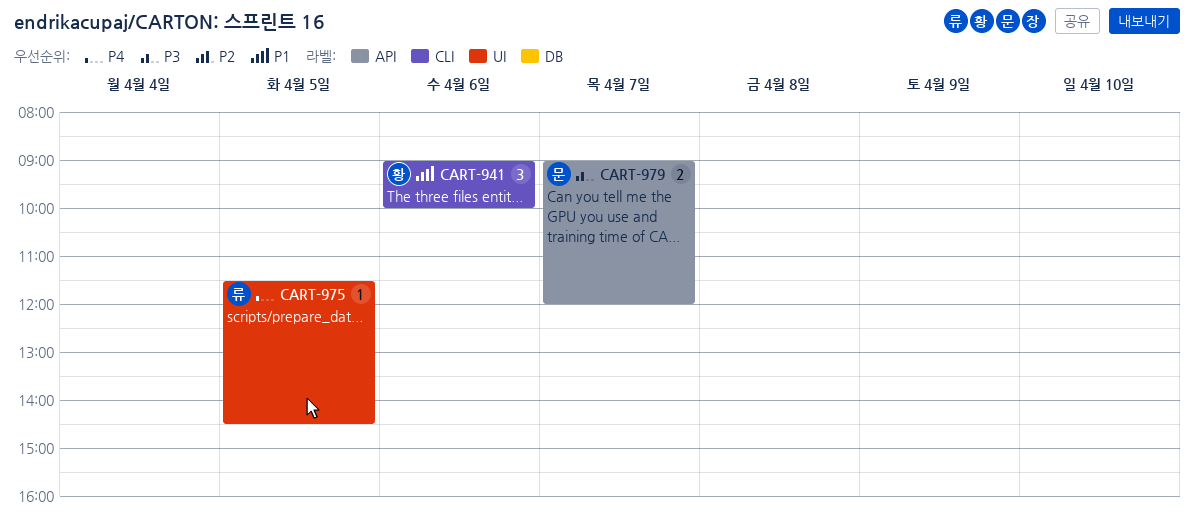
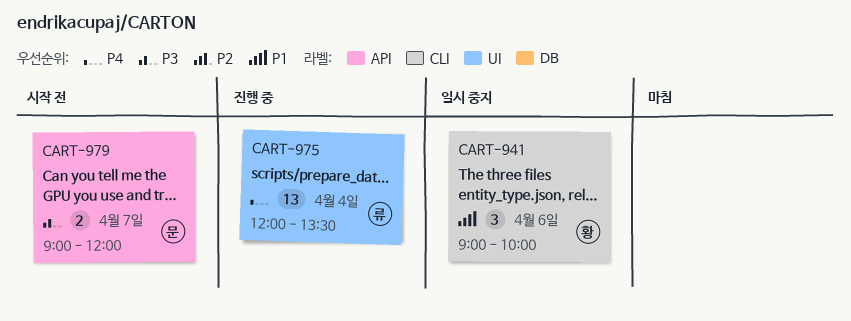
CART-975, estimate: 1 -> 13
CART-975, day: Apr 5 -> Apr 4
CART-975, begins: 11:30 -> 12:00
CART-975, ends: 14:30 -> 13:30

